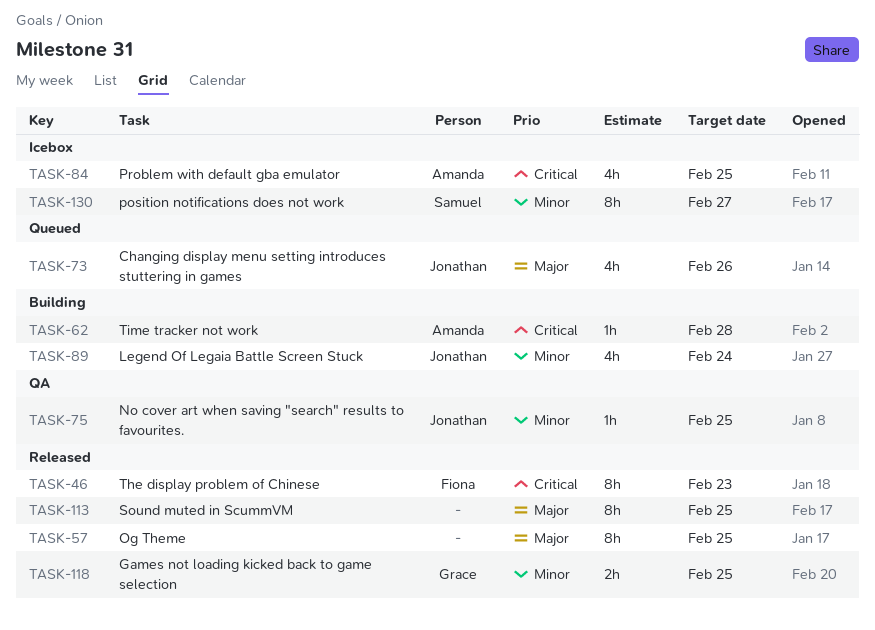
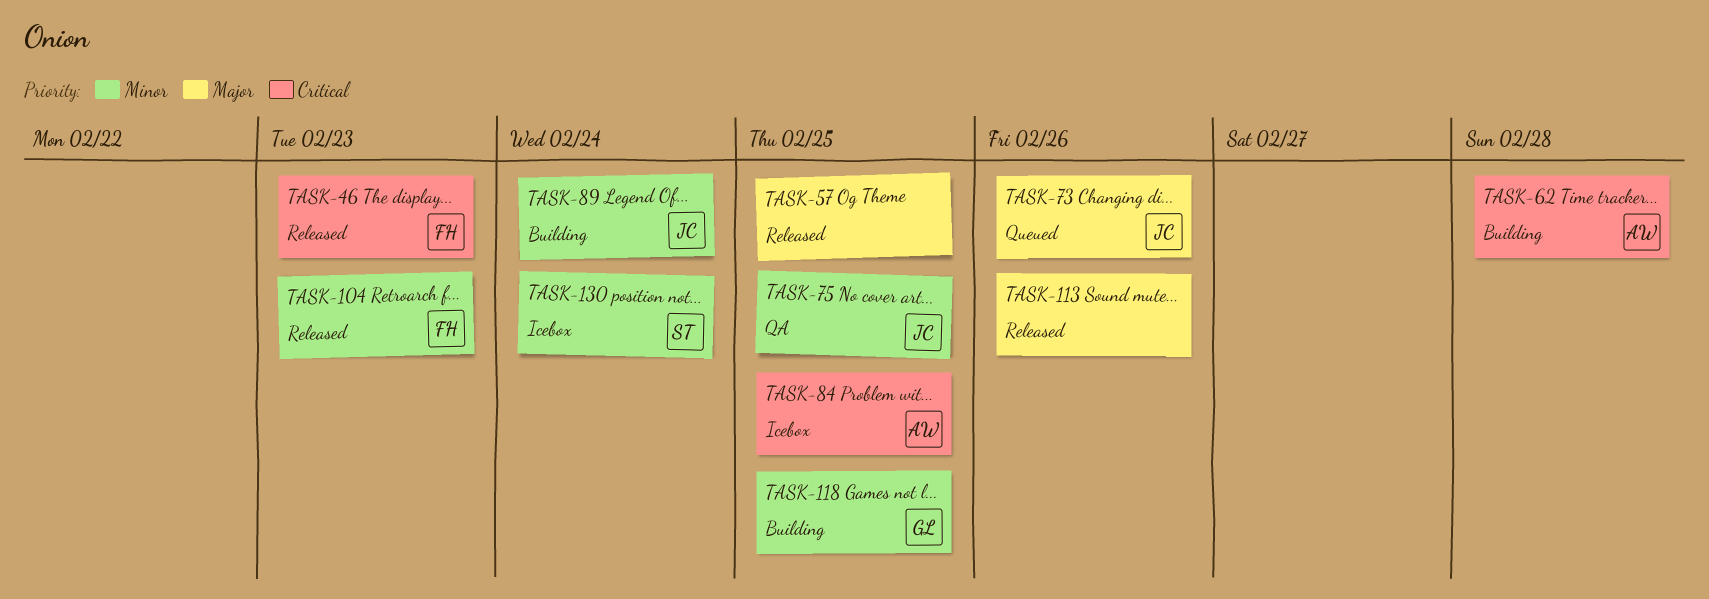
TASK-104: none -> present
TASK-113, due: Feb 25 -> Feb 26
TASK-118, status: Released -> Building
TASK-130, due: Feb 27 -> Feb 24

